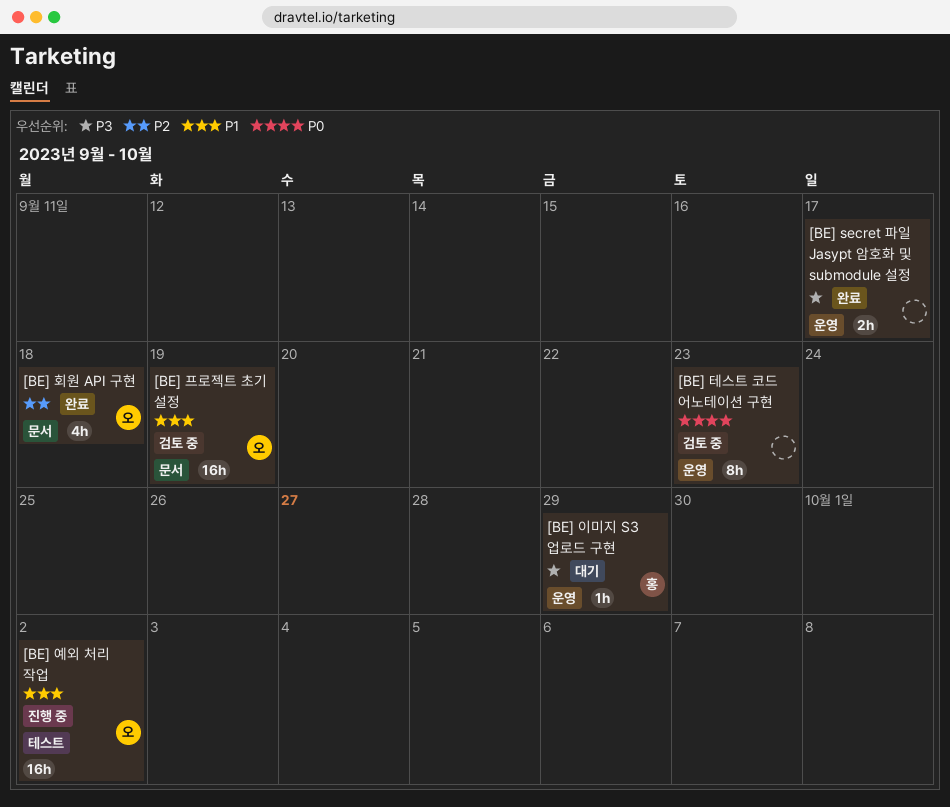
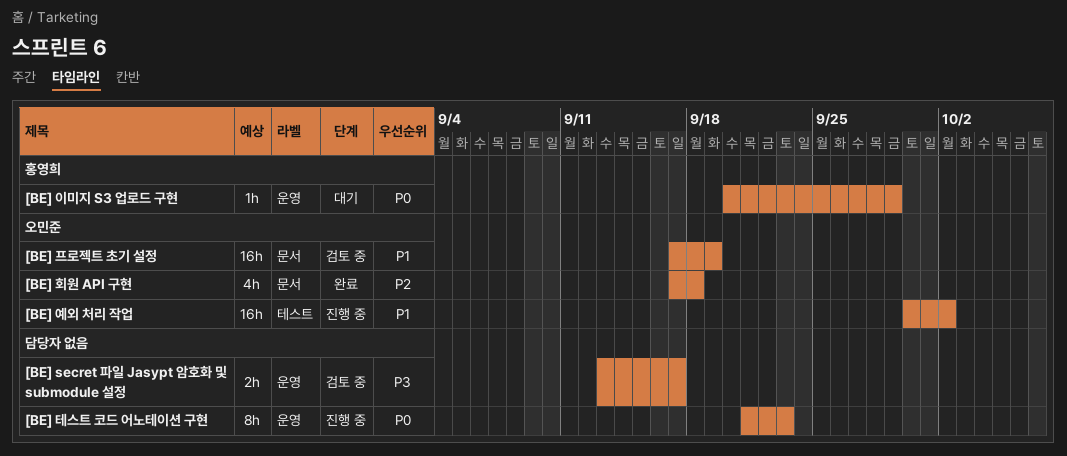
[BE] secret 파일 Jasypt 암호화 및 submodule 설정, status: 완료 -> 검토 중
[BE] 이미지 S3 업로드 구현, priority: P3 -> P0
[BE] 테스트 코드 어노테이션 구현, status: 검토 중 -> 진행 중

